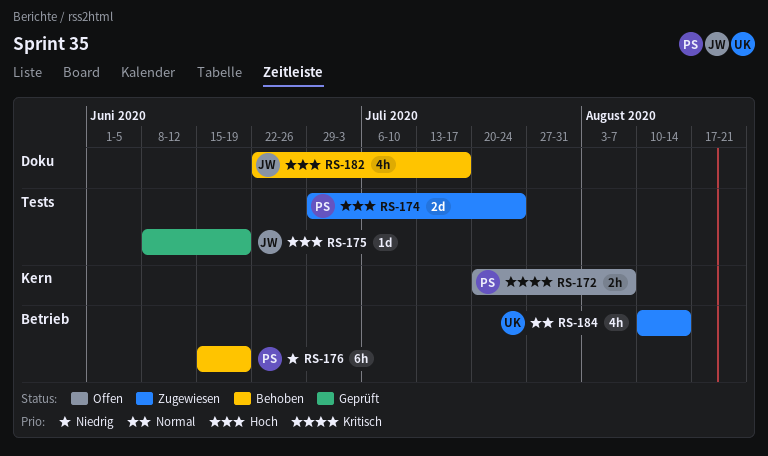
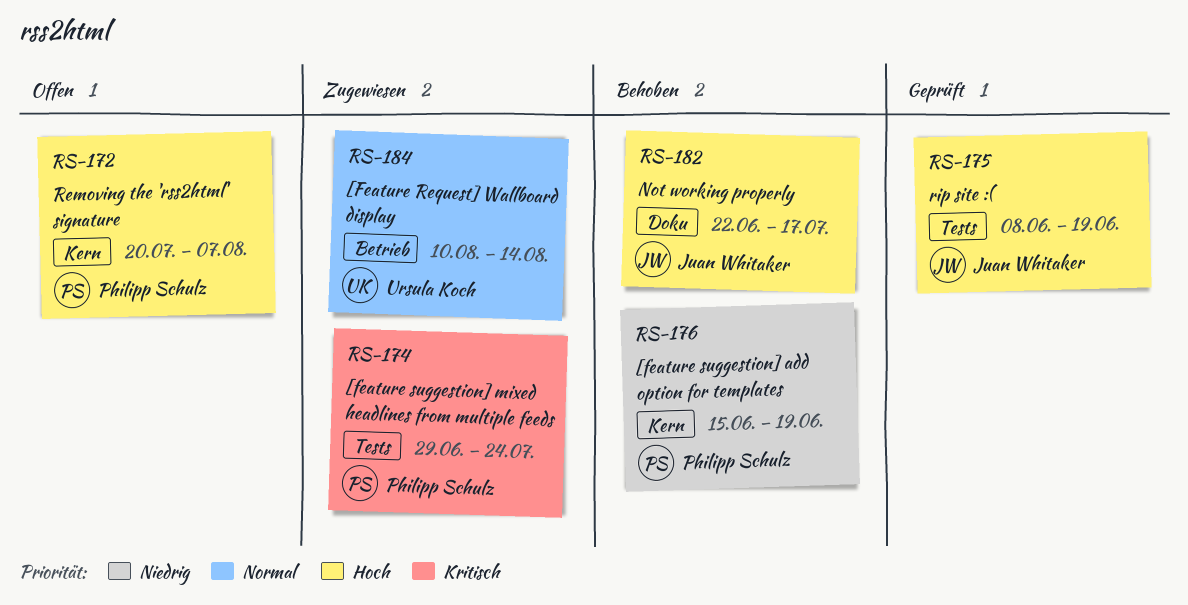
RS-172, priority: Kritisch -> Hoch
RS-174, priority: Hoch -> Kritisch
RS-176, label: Betrieb -> Kern

